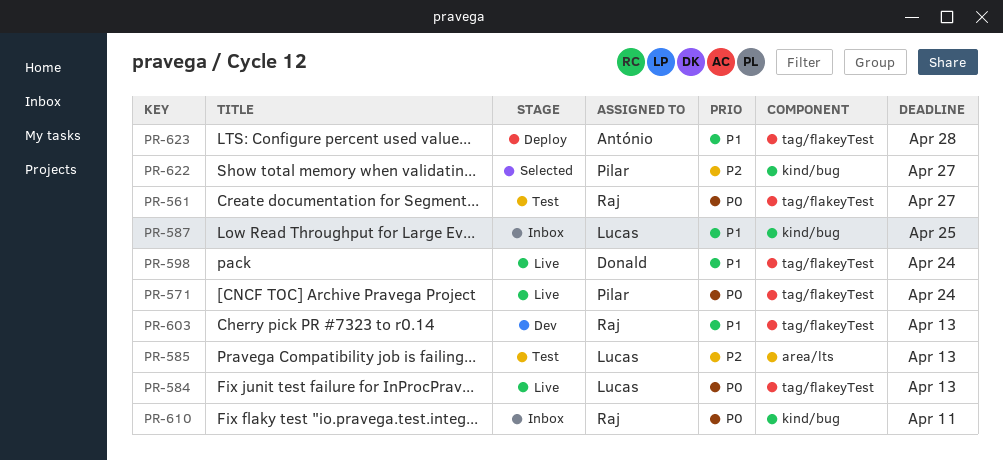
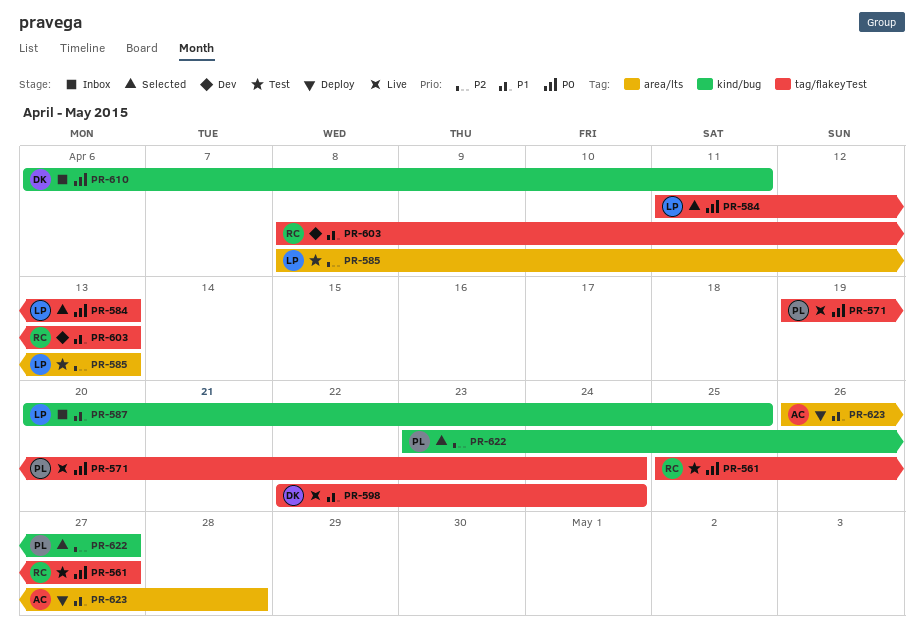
PR-584, status: Live -> Selected
PR-610, owner: Raj -> Donald
PR-623, label: tag/flakeyTest -> area/lts

